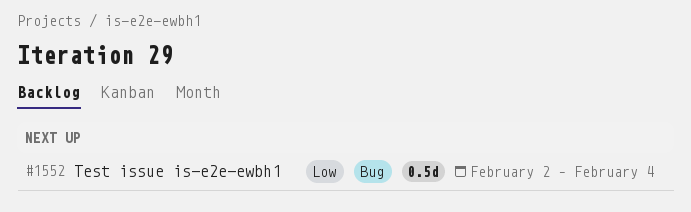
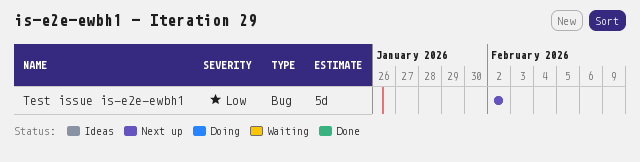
Test issue is-e2e-ewbh1, estimate: 0.5d -> 5d
Test issue is-e2e-ewbh1, due: Feb 4 -> Feb 2

